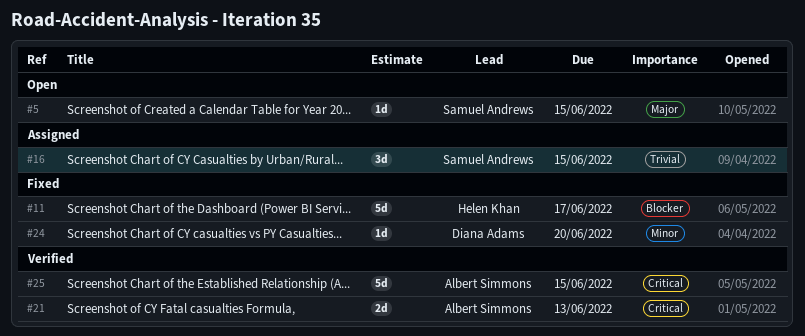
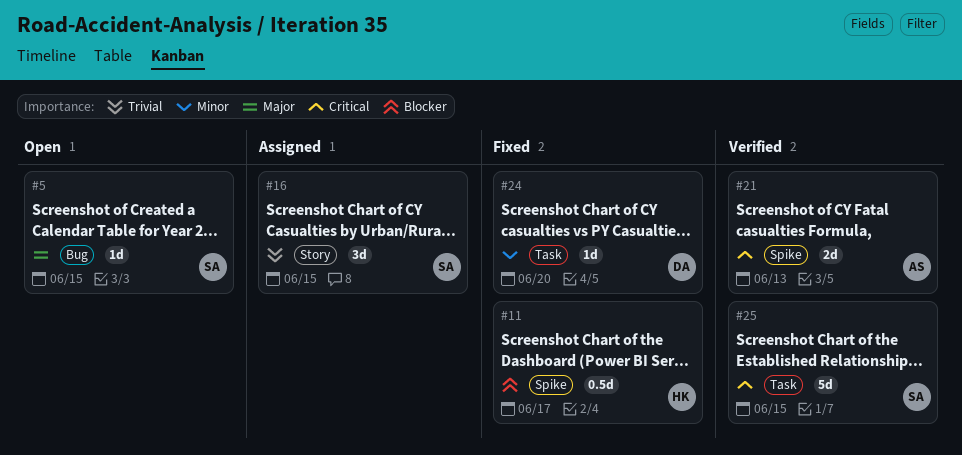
#11, estimate: 5d -> 0.5d
#25, owner: Albert Simmons -> Samuel Andrews

